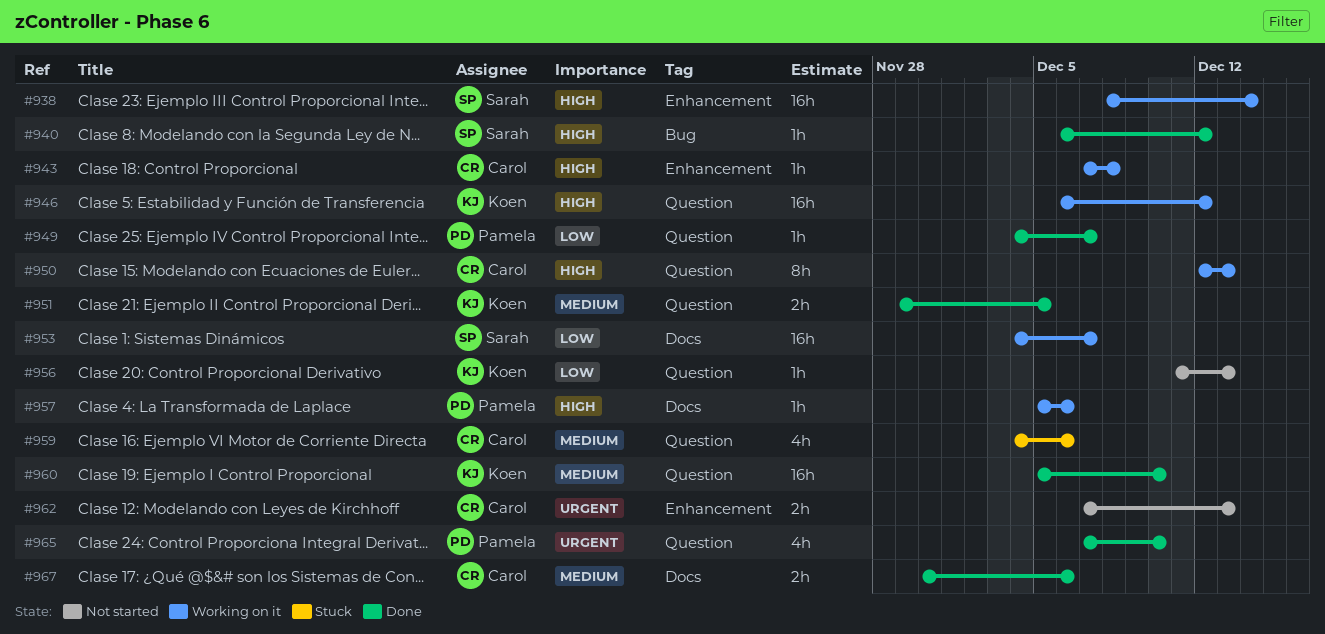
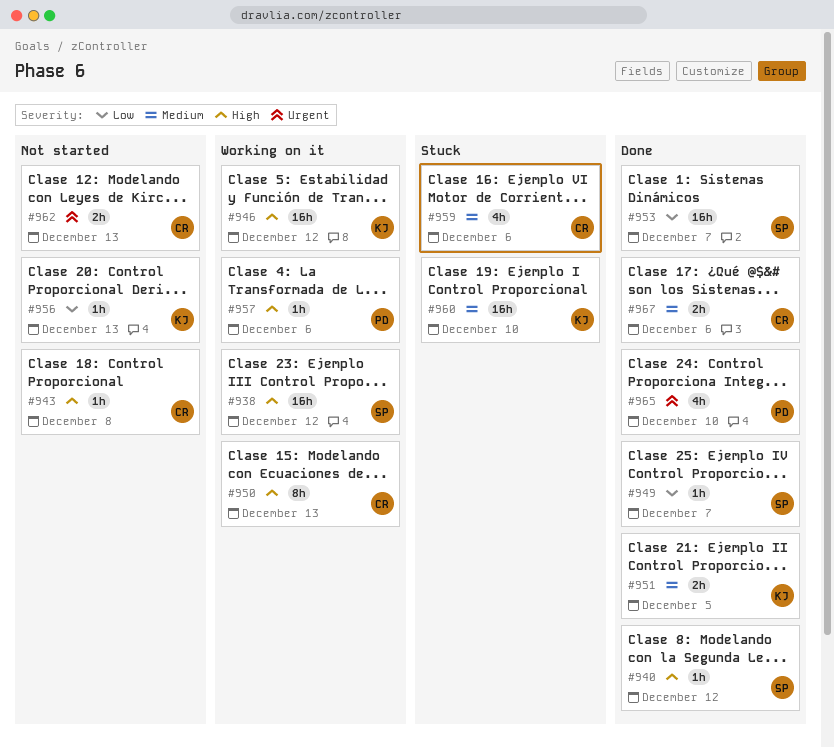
#938, due: Dec 14 -> Dec 12
#943, status: Working on it -> Not started
#949, owner: Pamela -> Sarah
#953, status: Working on it -> Done
#960, status: Done -> Stuck

